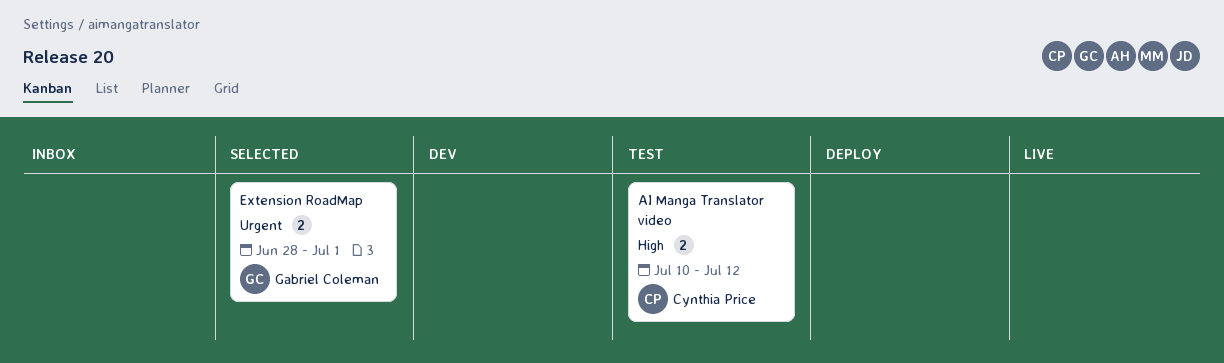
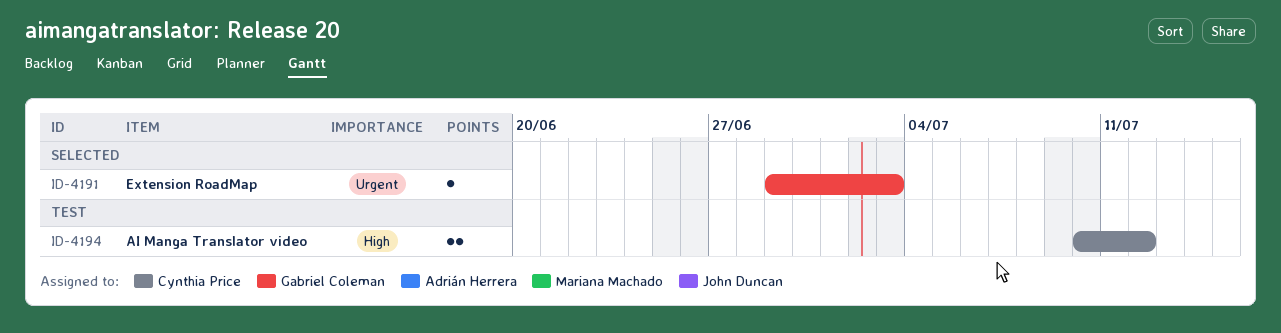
Extension RoadMap, estimate: 2 -> 1
Extension RoadMap, start: Jun 28 -> Jun 29
Extension RoadMap, due: Jul 1 -> Jul 3

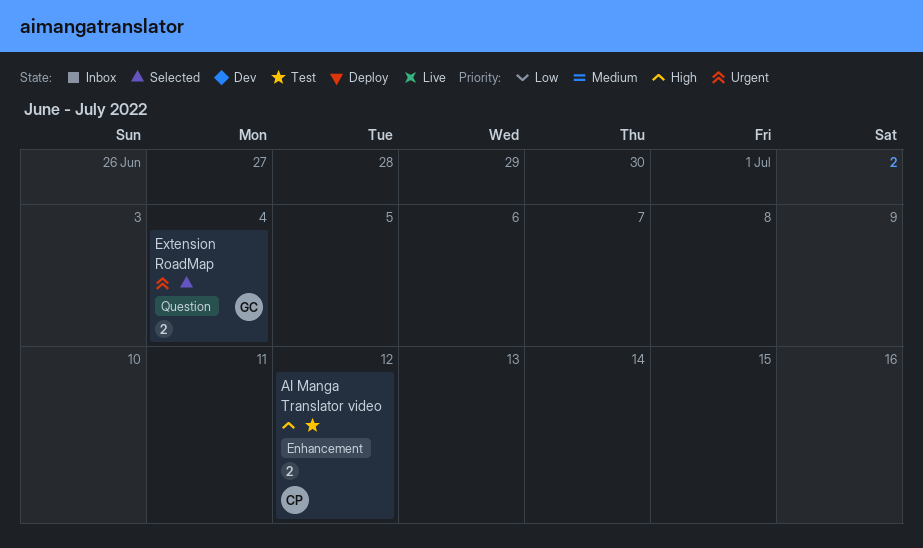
Extension RoadMap, estimate: 1 -> 2
Extension RoadMap, due: Jul 3 -> Jul 4

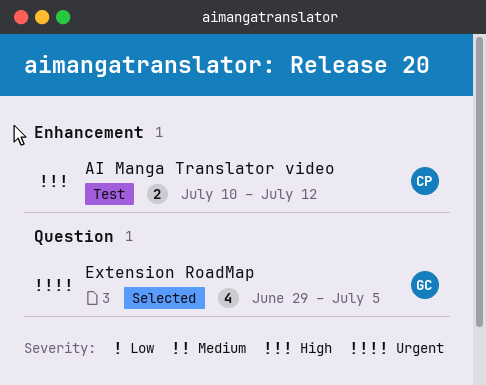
Extension RoadMap, estimate: 2 -> 4
Extension RoadMap, due: Jul 4 -> Jul 5

